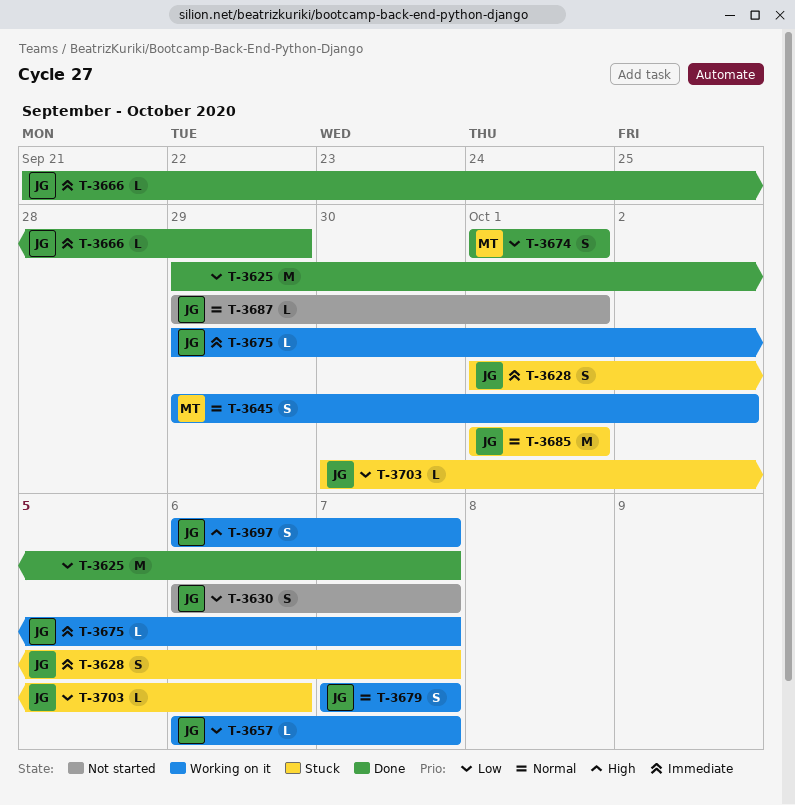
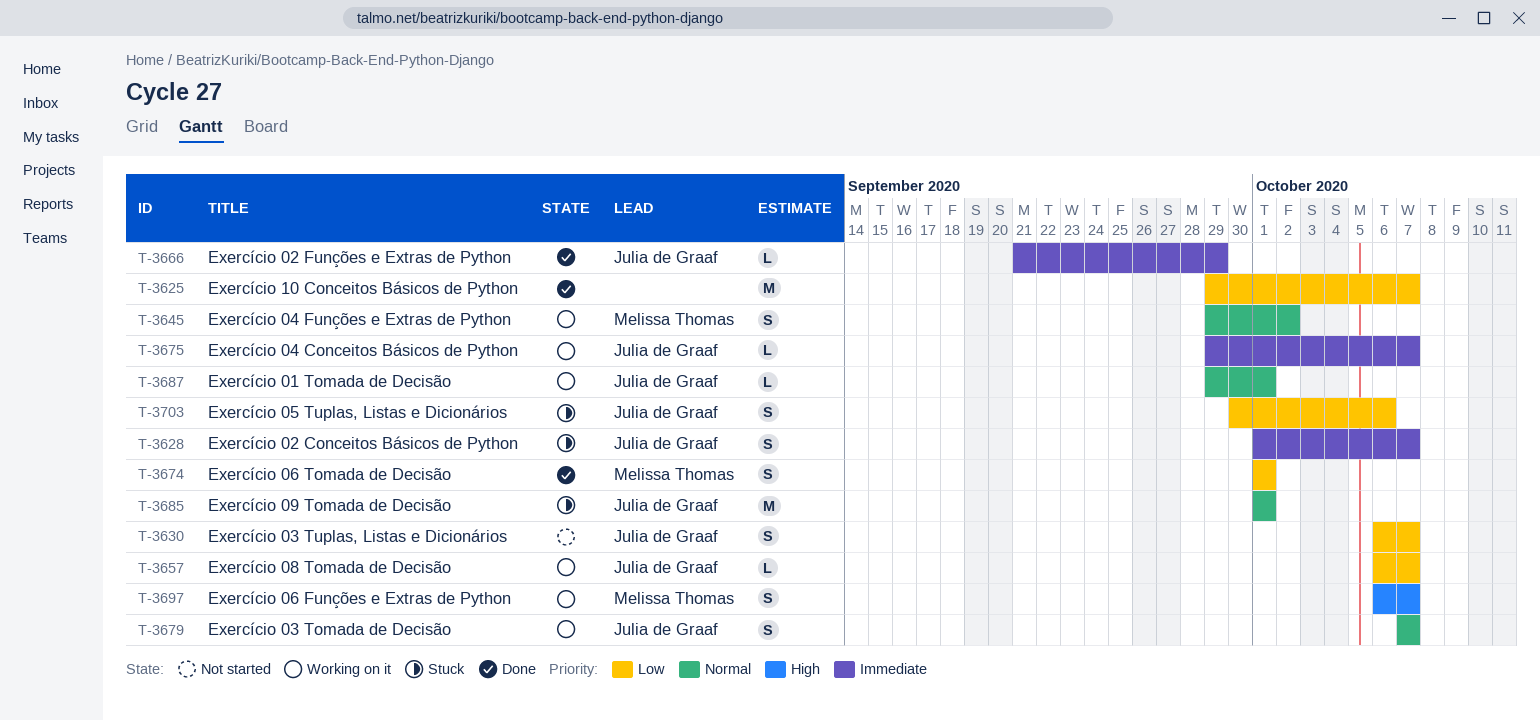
T-3687, status: Not started -> Working on it
T-3697, owner: Julia de Graaf -> Melissa Thomas
T-3703, estimate: L -> S

